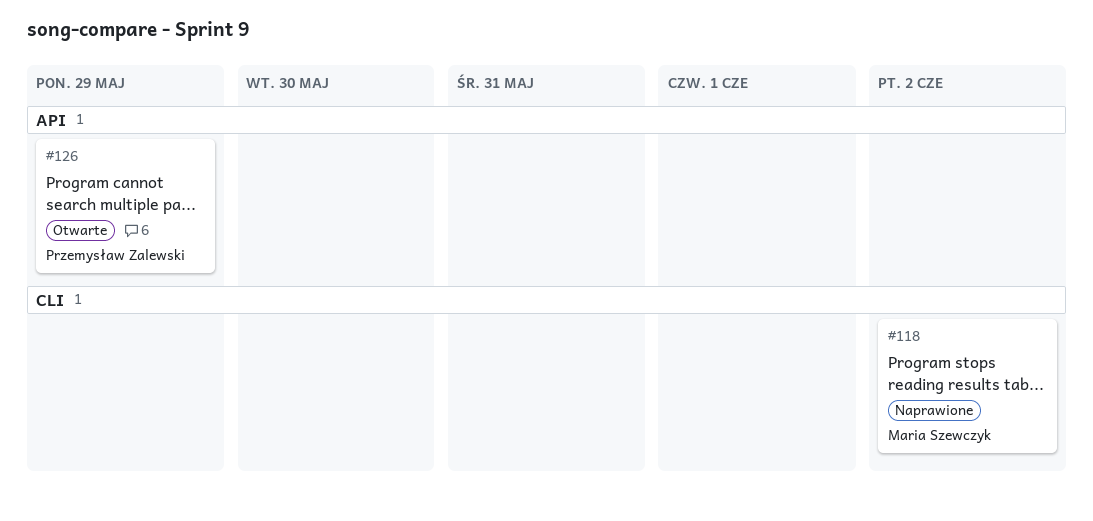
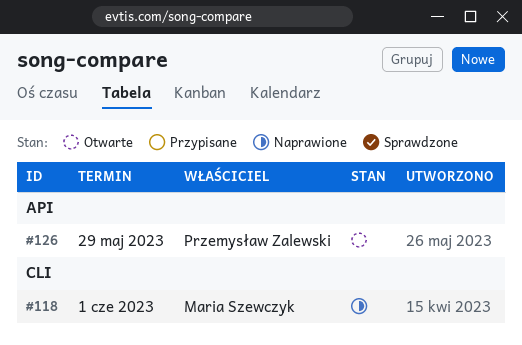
#118, due: Jun 2 -> Jun 1

